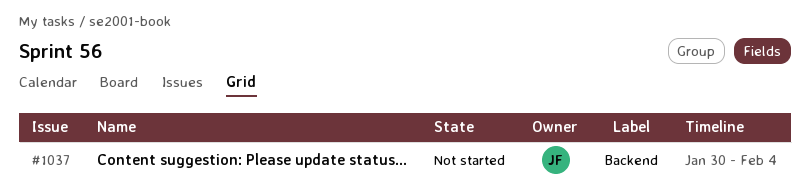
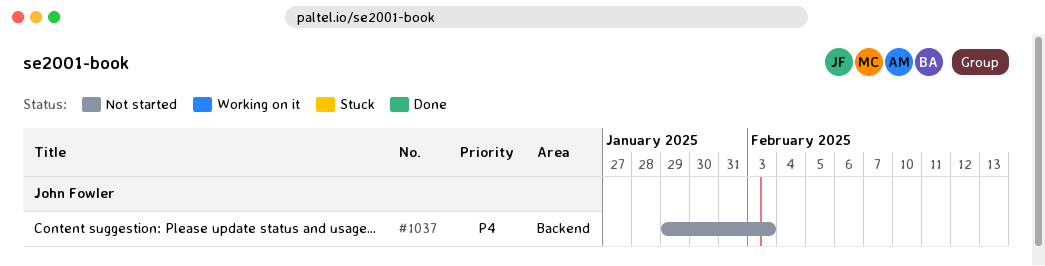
#1037, start: Jan 30 -> Jan 29
#1037, due: Feb 4 -> Feb 3

